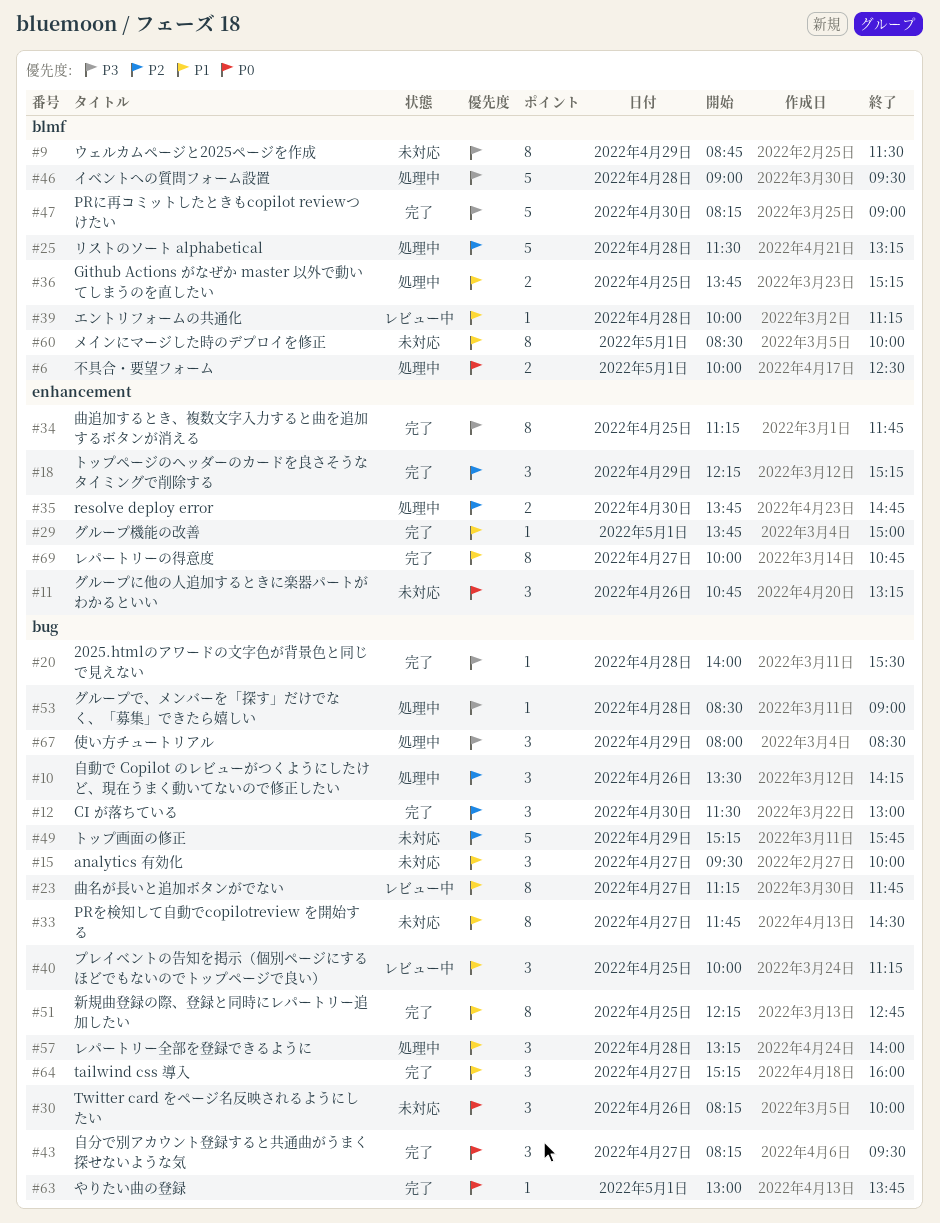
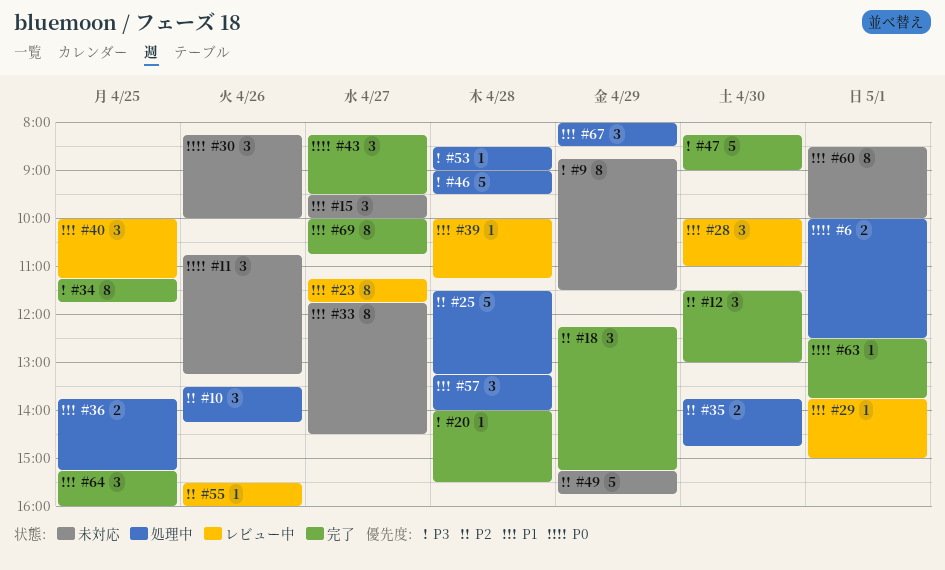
#28: none -> present
#29, status: 完了 -> レビュー中
#51: present -> none
#55: none -> present
#63, begins: 13:00 -> 12:30
#64, day: Apr 27 -> Apr 25
#67, priority: P3 -> P1

